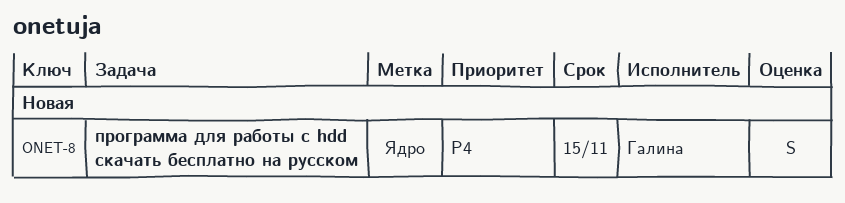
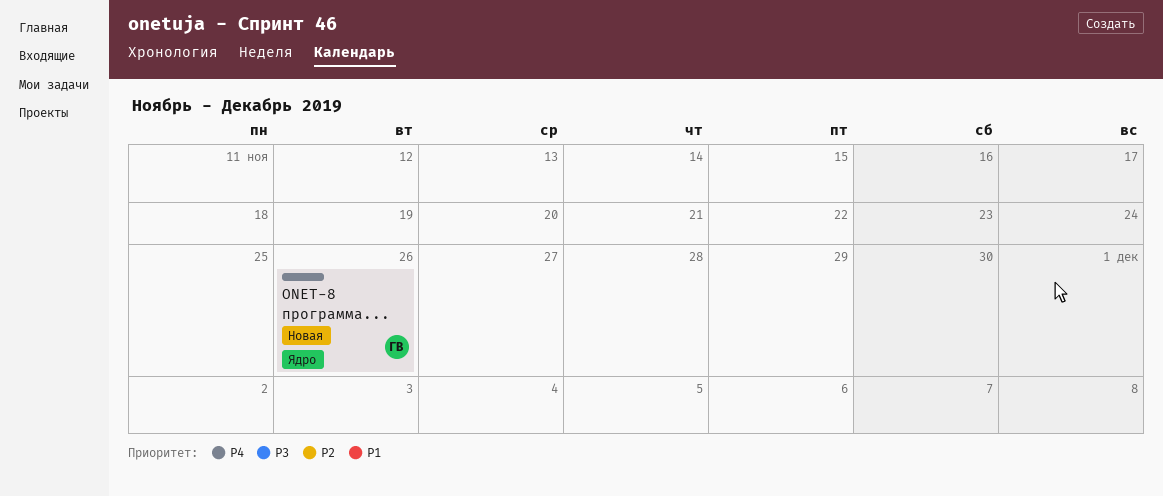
ONET-8, due: Nov 15 -> Nov 26

